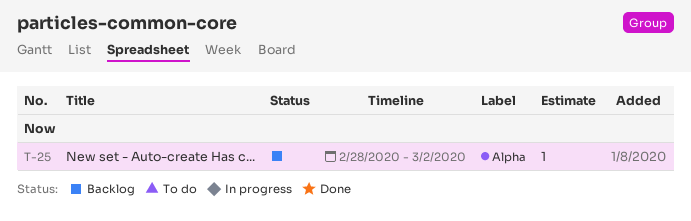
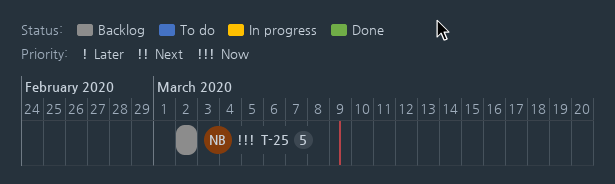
T-25, estimate: 1 -> 5
T-25, start: Feb 28 -> Mar 2

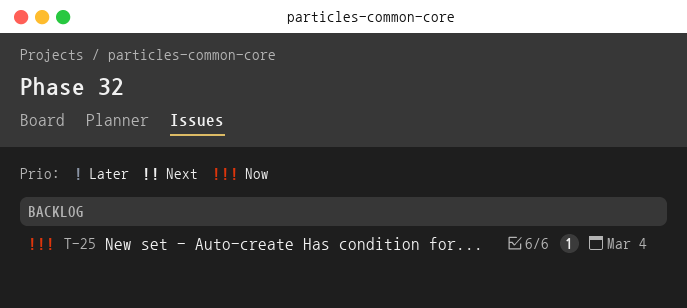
T-25, estimate: 5 -> 1
T-25, due: Mar 2 -> Mar 4

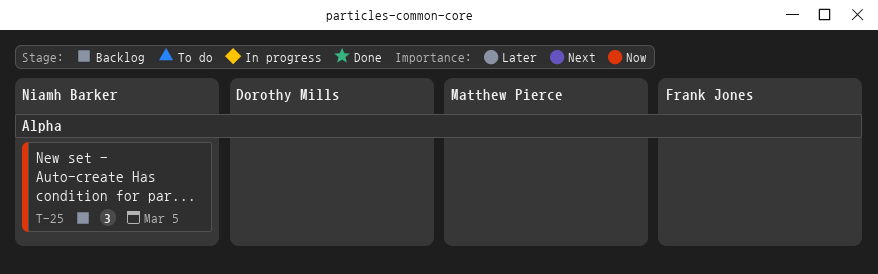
T-25, estimate: 1 -> 3
T-25, due: Mar 4 -> Mar 5

